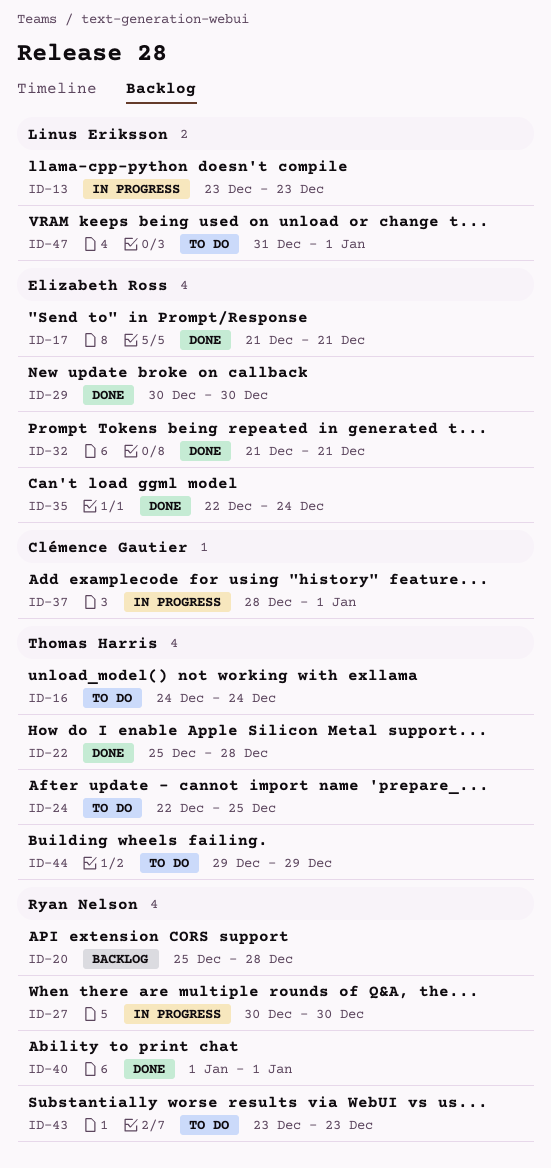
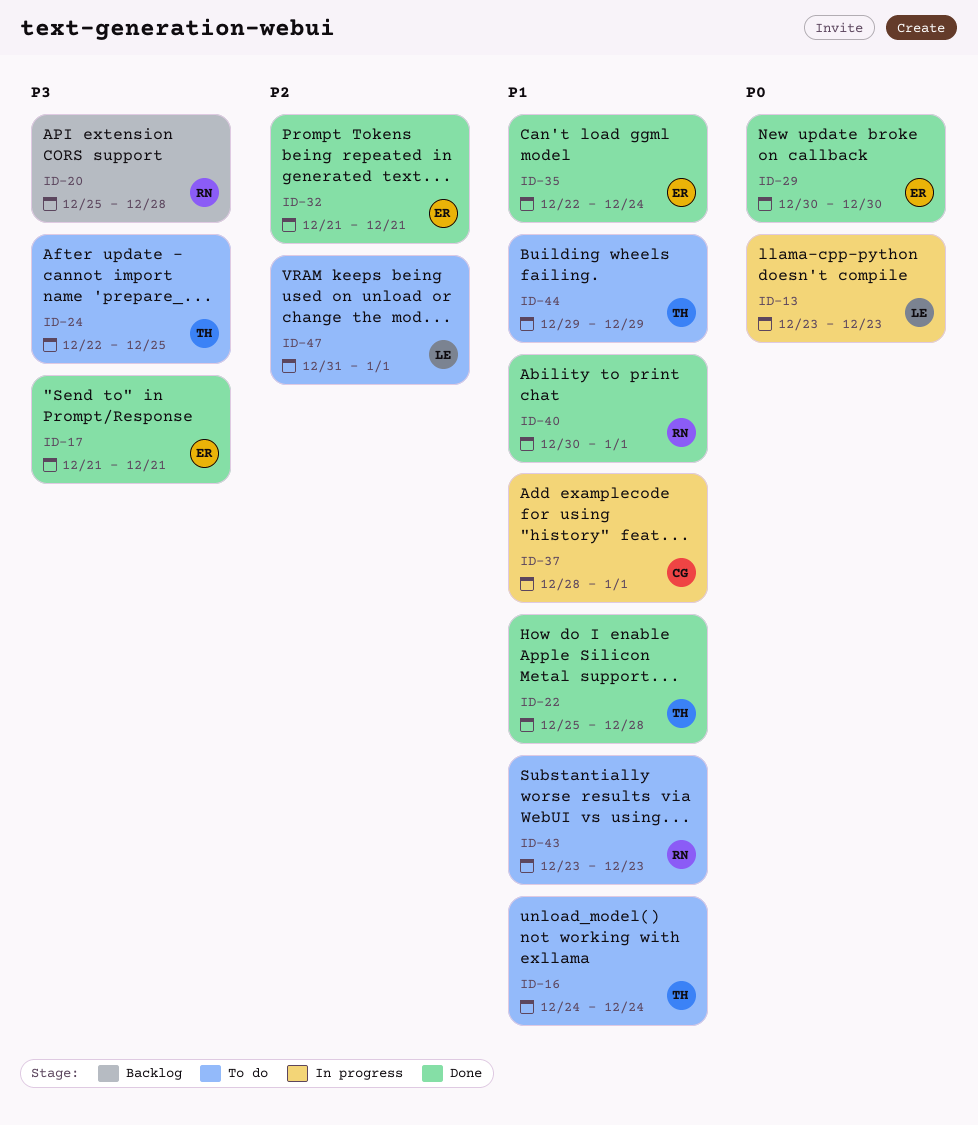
ID-27: present -> none
ID-40, start: Jan 1 -> Dec 30

